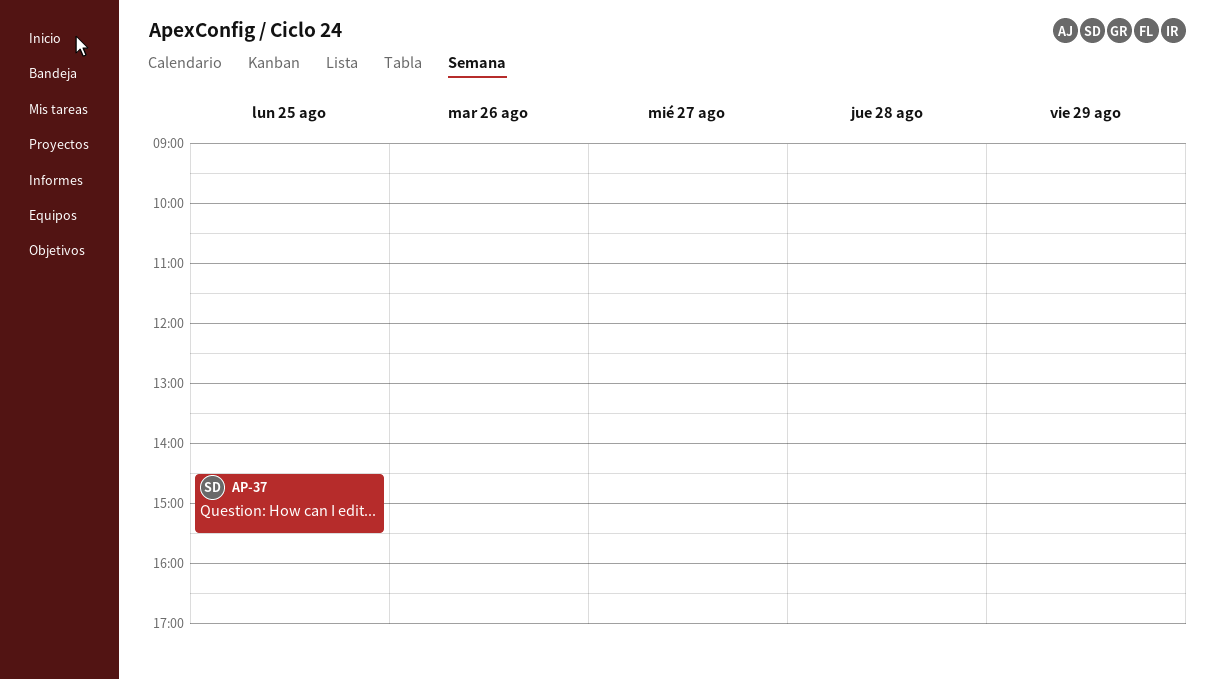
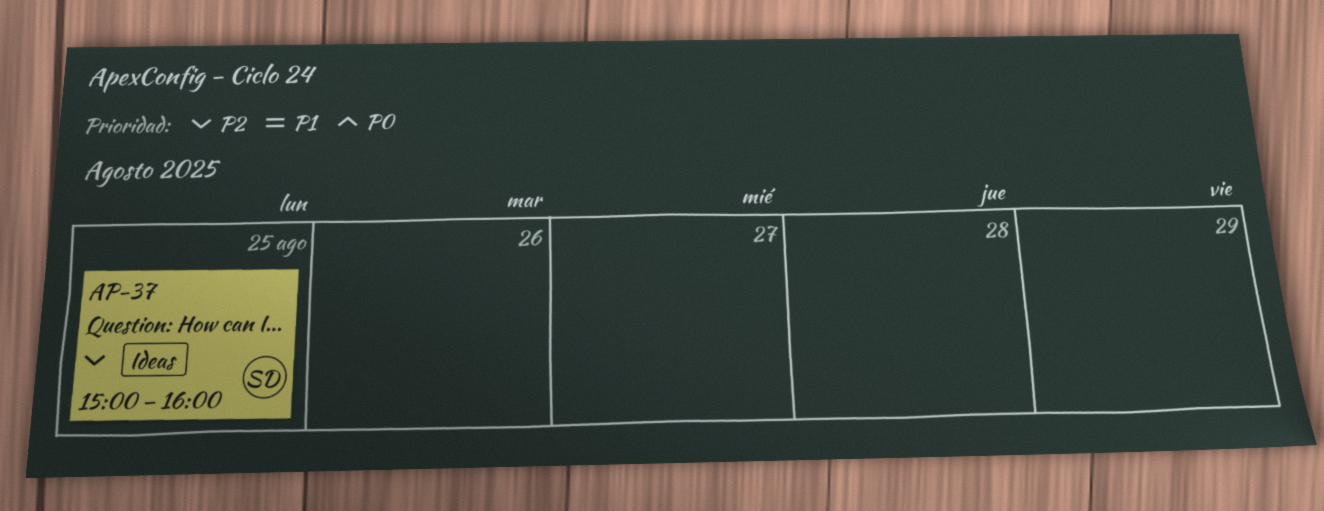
AP-37, begins: 14:30 -> 15:00
AP-37, ends: 15:30 -> 16:00

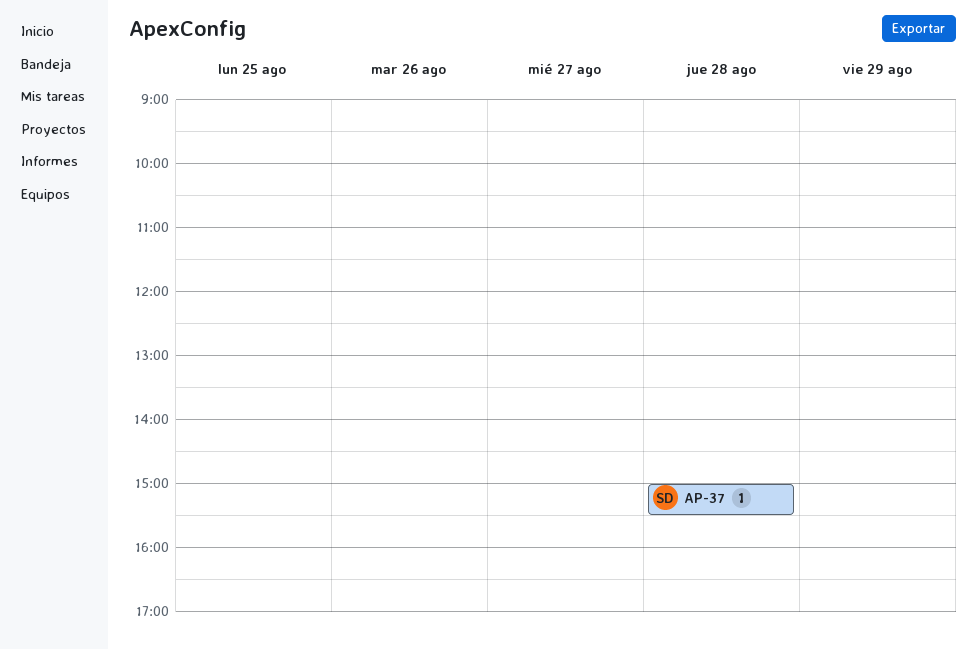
AP-37, day: Aug 25 -> Aug 28
AP-37, ends: 16:00 -> 15:30

